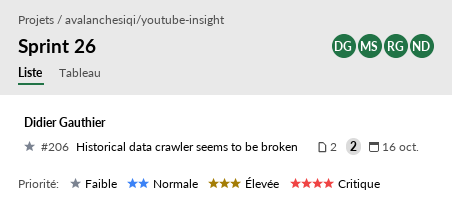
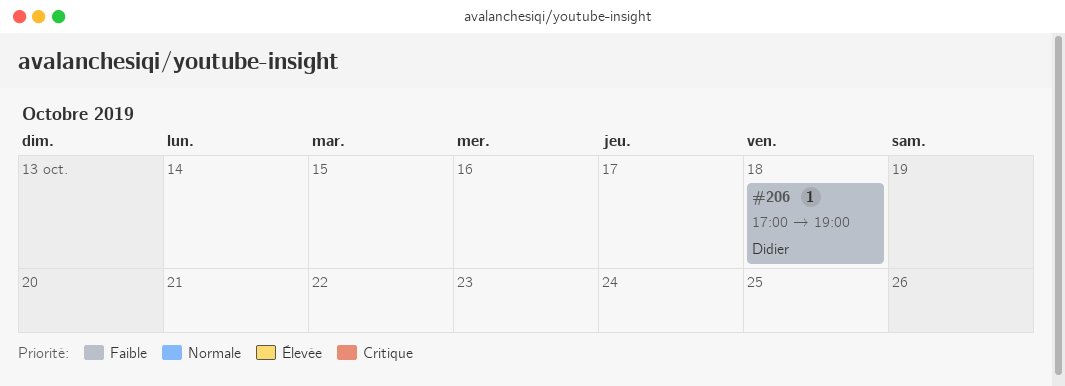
#206, estimate: 2 -> 1
#206, day: Oct 16 -> Oct 18

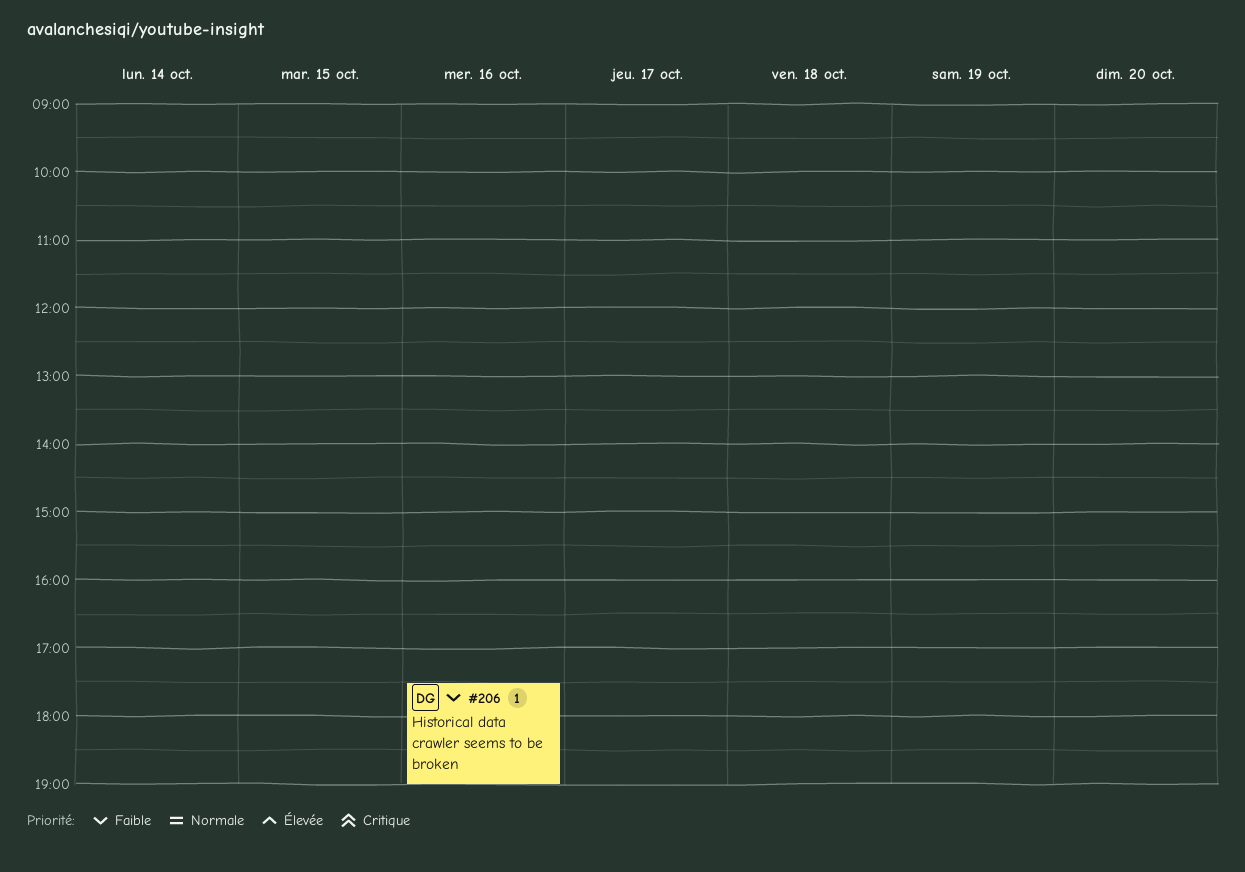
#206, day: Oct 18 -> Oct 16
#206, begins: 17:00 -> 17:30

